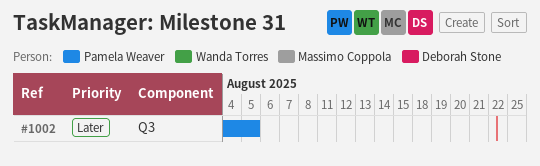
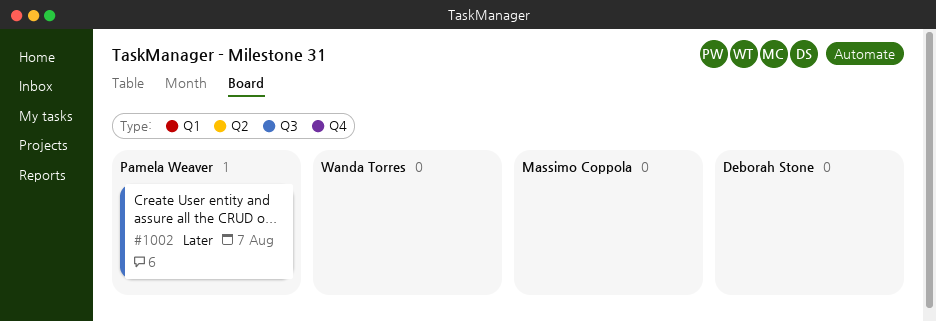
#1002, due: Aug 5 -> Aug 7

